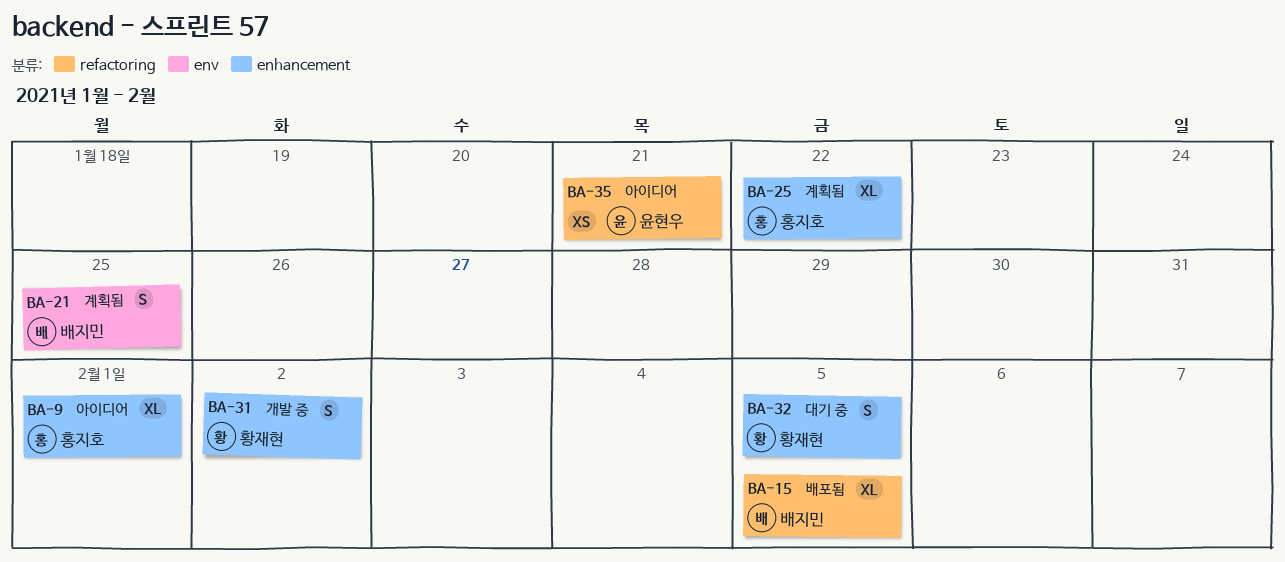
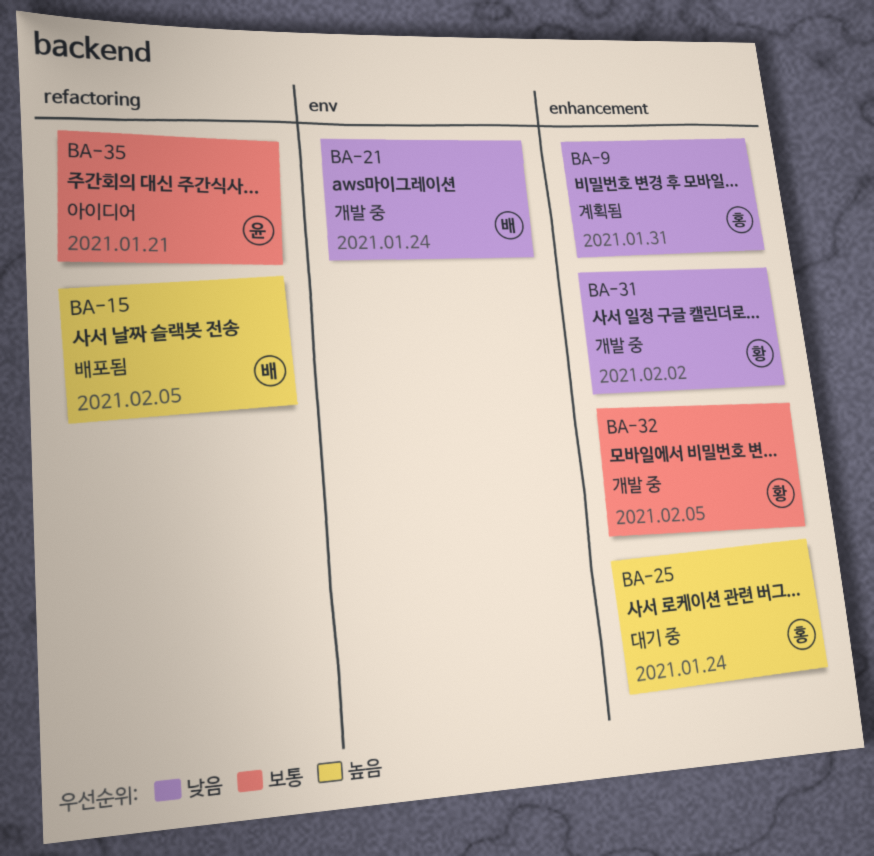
BA-9, status: 아이디어 -> 계획됨
BA-9, due: Feb 1 -> Jan 31
BA-21, status: 계획됨 -> 개발 중
BA-21, due: Jan 25 -> Jan 24
BA-25, status: 계획됨 -> 대기 중
BA-25, due: Jan 22 -> Jan 24
BA-32, status: 대기 중 -> 개발 중

